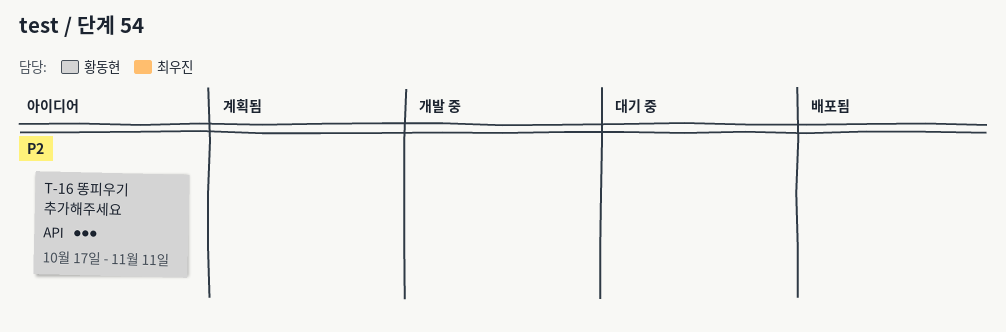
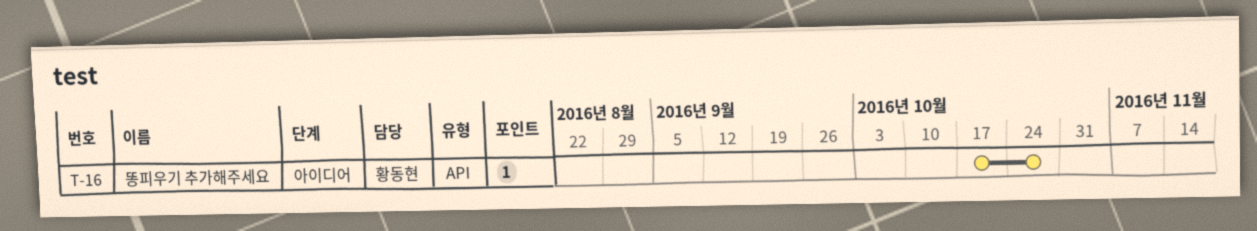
T-16, estimate: 3 -> 1
T-16, due: Nov 11 -> Oct 28

